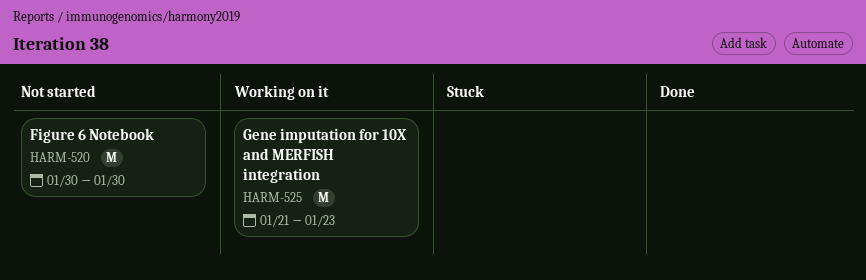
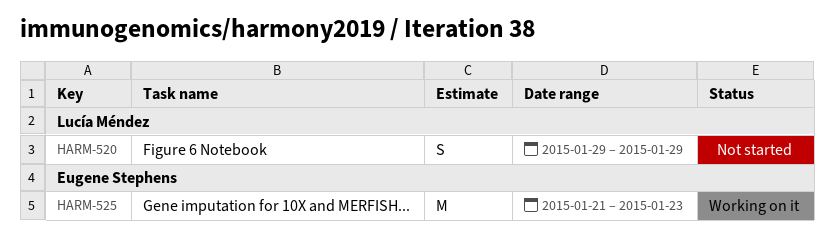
HARM-520, estimate: M -> S
HARM-520, start: Jan 30 -> Jan 29
HARM-520, due: Jan 30 -> Jan 29

